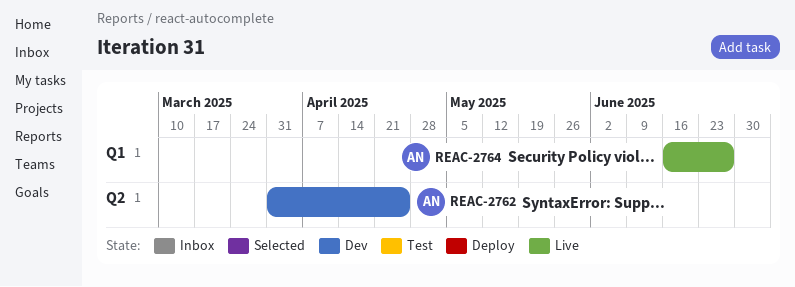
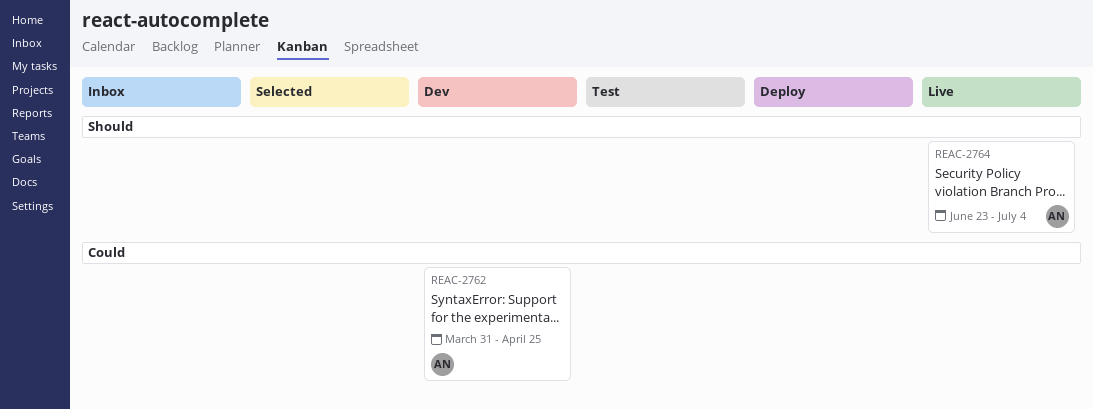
REAC-2764, start: Jun 16 -> Jun 23
REAC-2764, due: Jun 27 -> Jul 4

